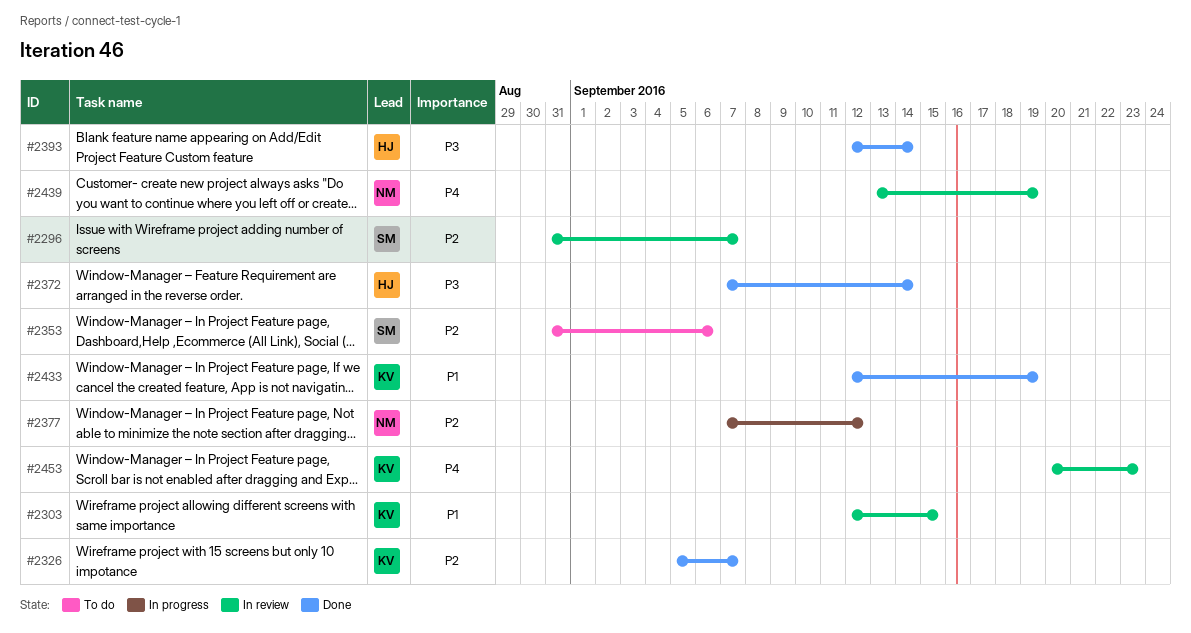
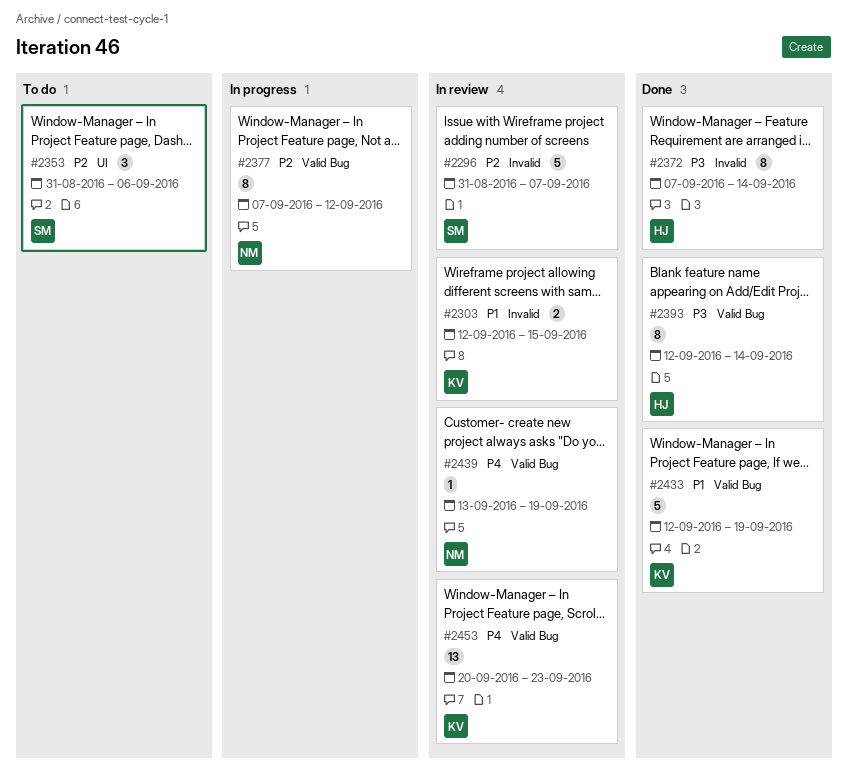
#2326: present -> none

